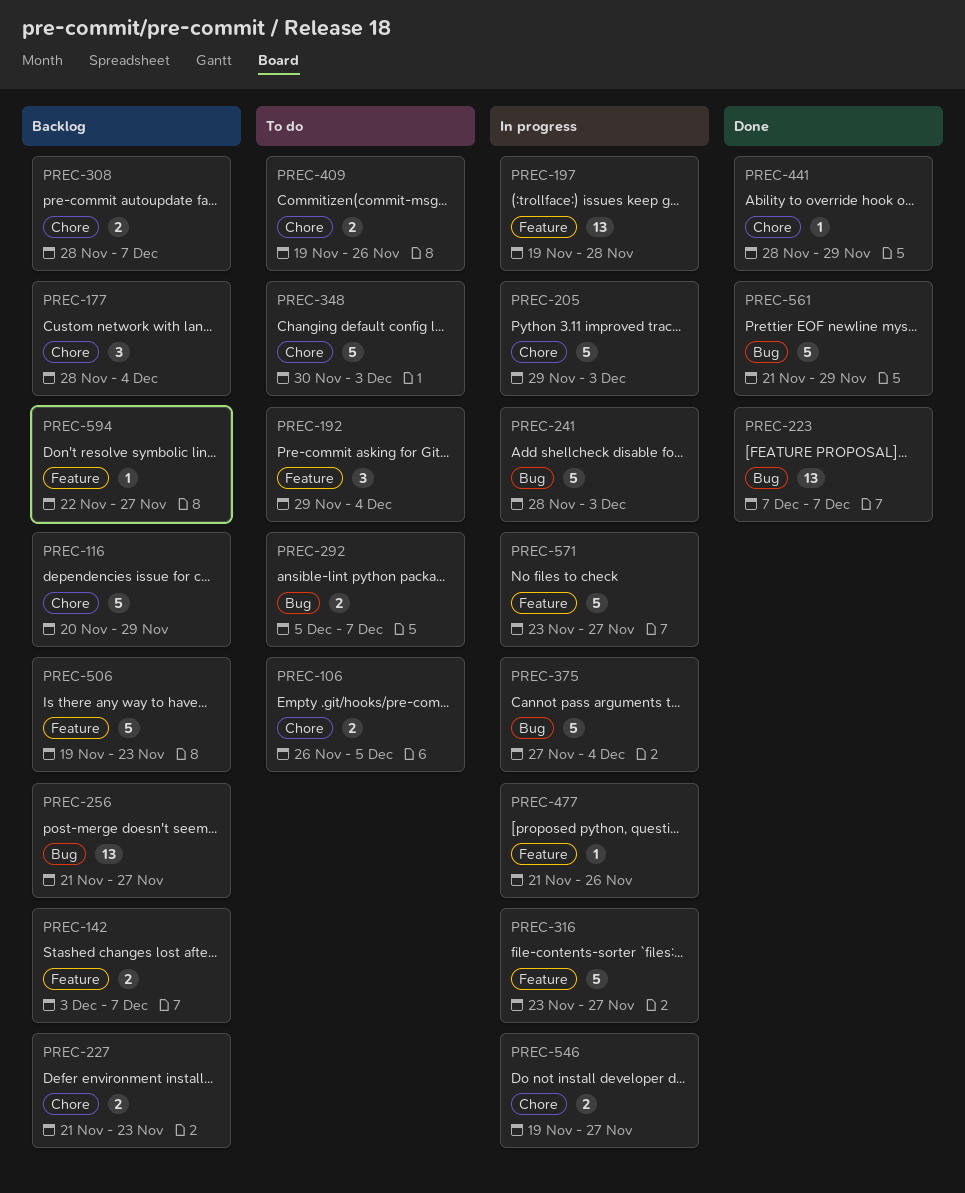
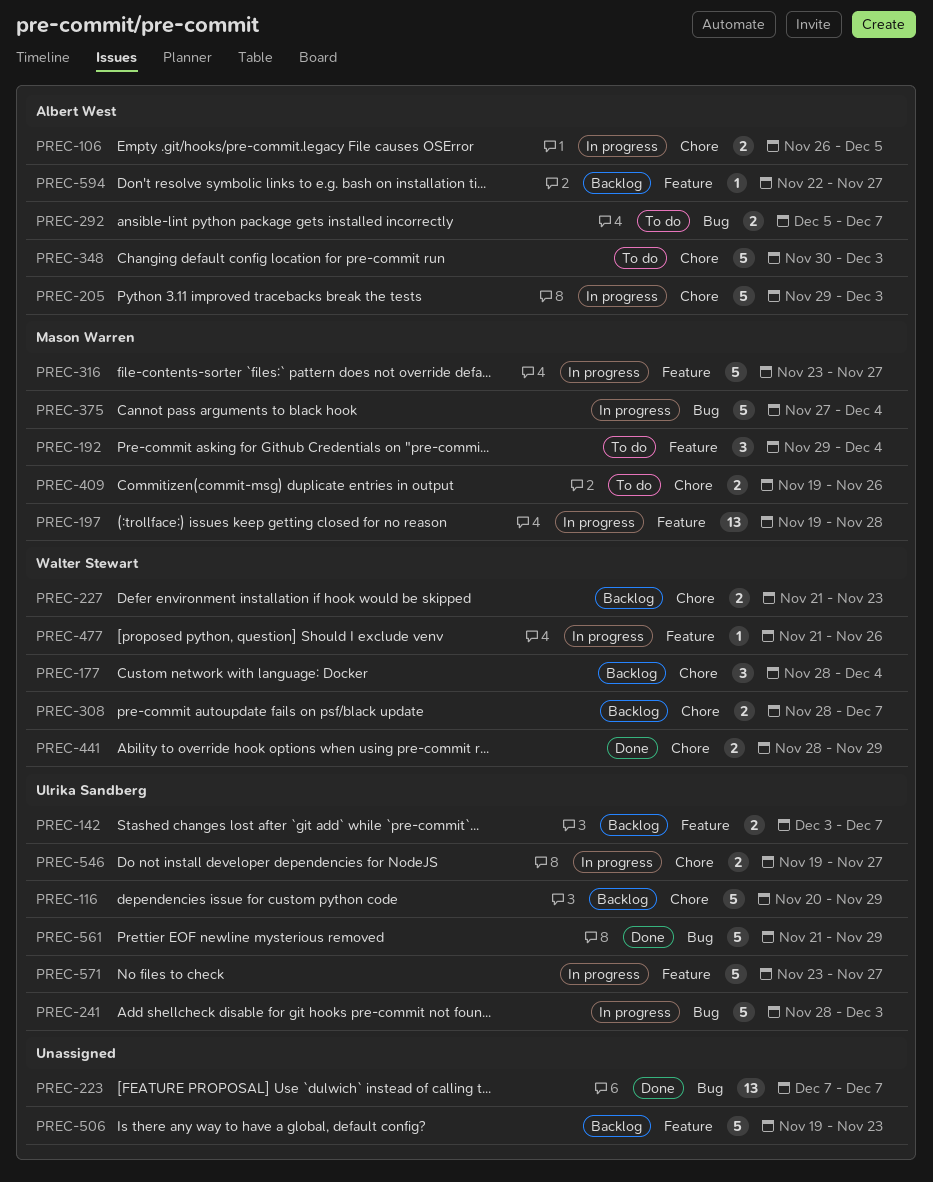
PREC-106, status: To do -> In progress
PREC-256: present -> none
PREC-441, estimate: 1 -> 2

